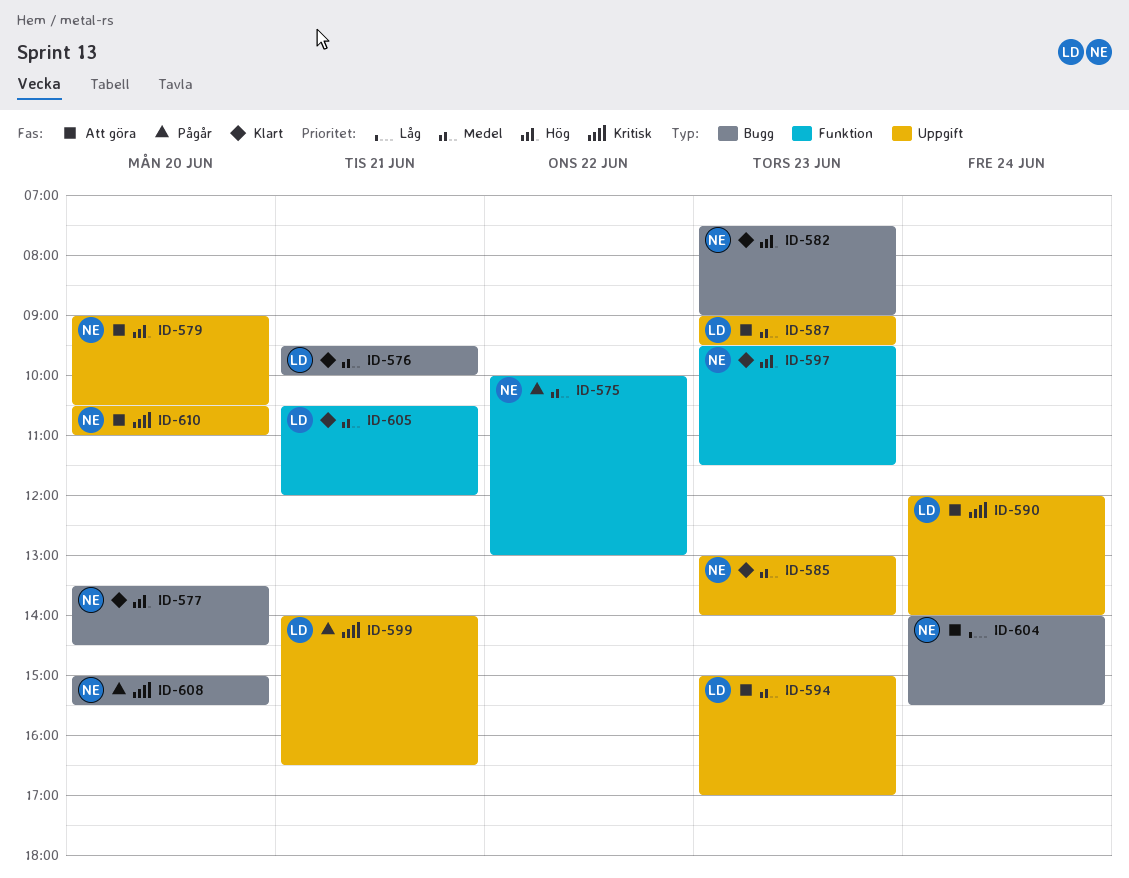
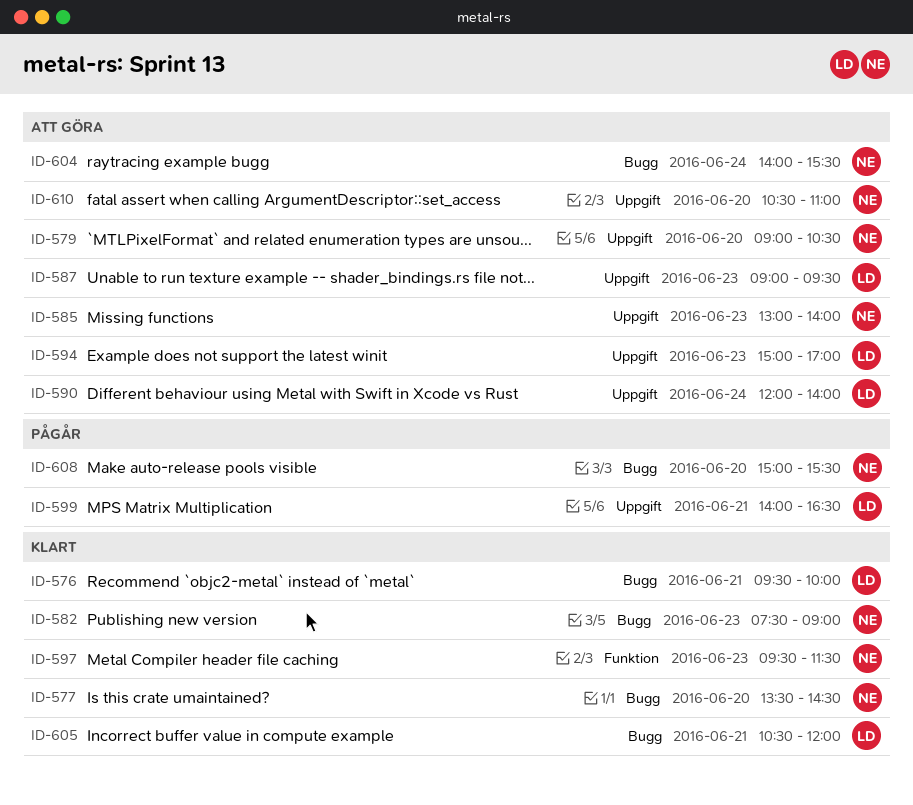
ID-575: present -> none
ID-585, status: Klart -> Att göra
ID-605, label: Funktion -> Bugg

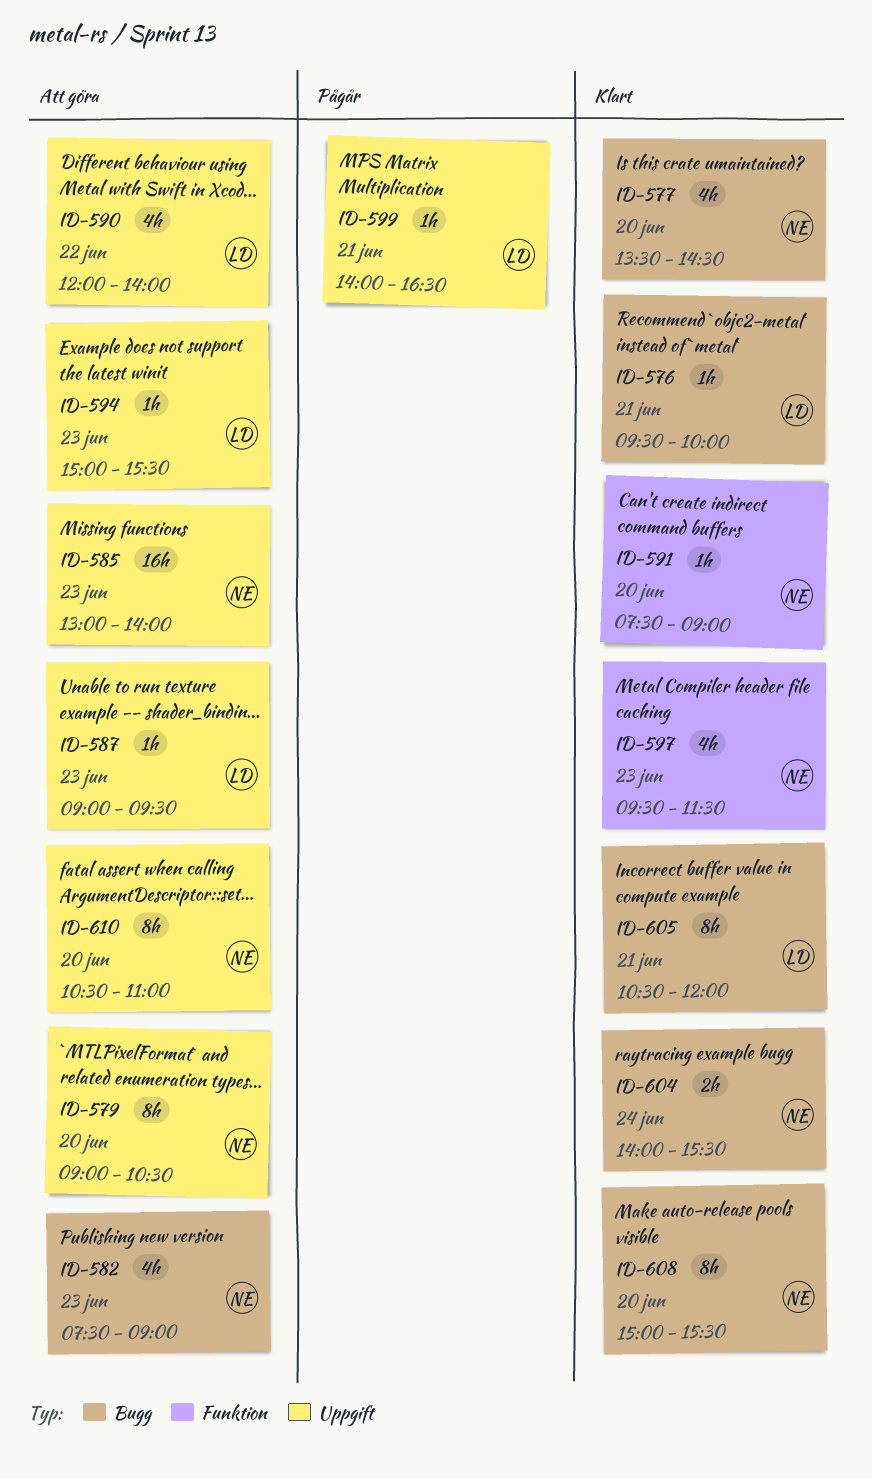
ID-582, status: Klart -> Att göra
ID-590, day: Jun 24 -> Jun 22
ID-591: none -> present
ID-594, ends: 17:00 -> 15:30
ID-604, status: Att göra -> Klart
ID-608, status: Pågår -> Klart

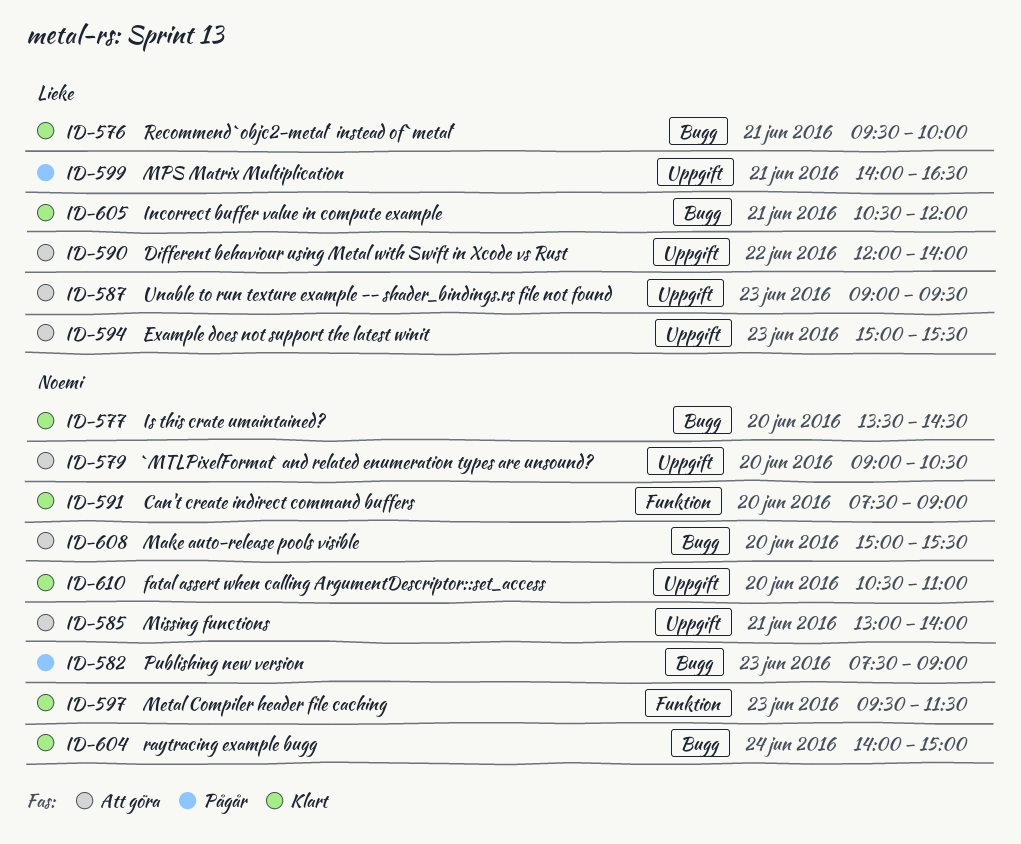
ID-582, status: Att göra -> Pågår
ID-585, day: Jun 23 -> Jun 21
ID-604, ends: 15:30 -> 15:00
ID-608, status: Klart -> Att göra
ID-610, status: Att göra -> Klart

